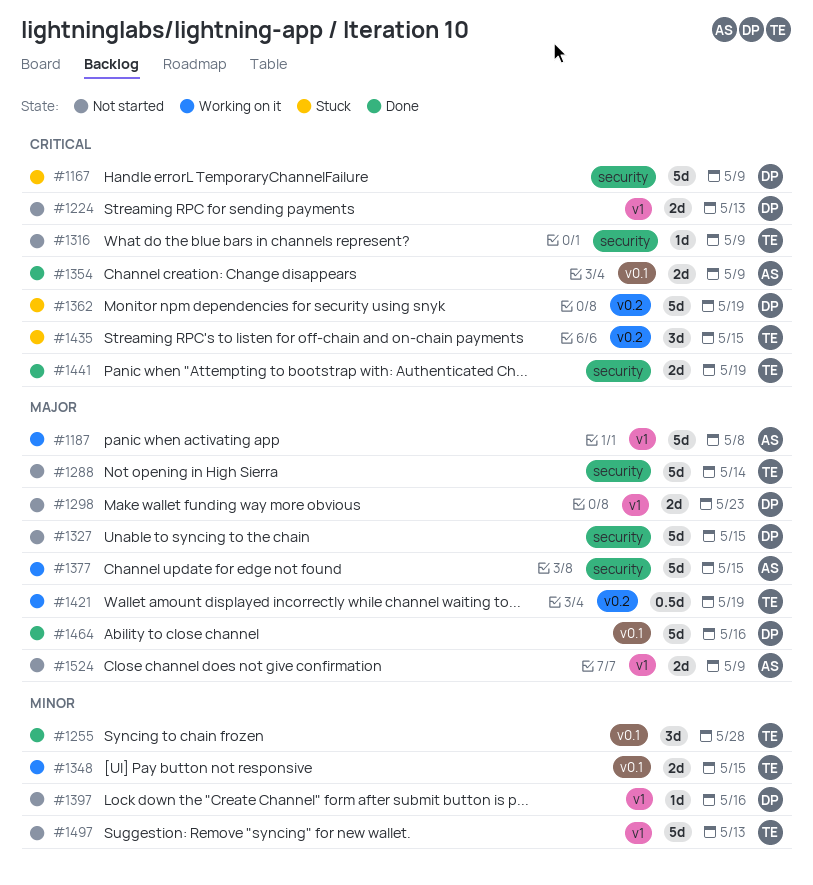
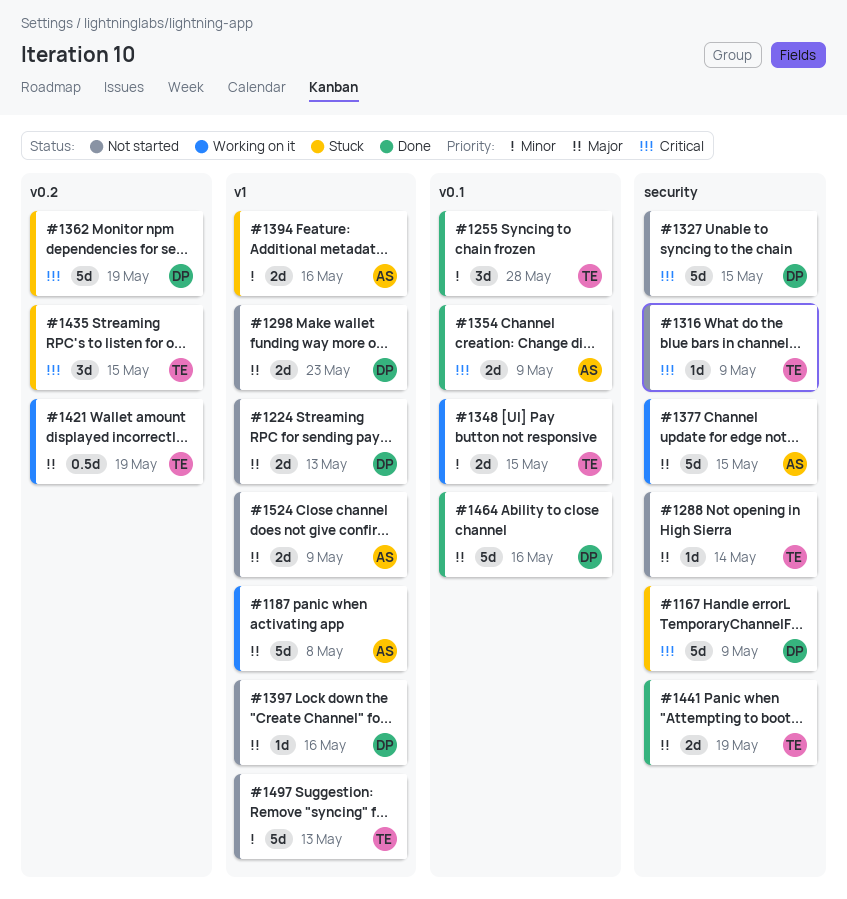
#1224, priority: Critical -> Major
#1288, estimate: 5d -> 1d
#1327, priority: Major -> Critical
#1394: none -> present
#1397, priority: Minor -> Major
#1441, priority: Critical -> Major

